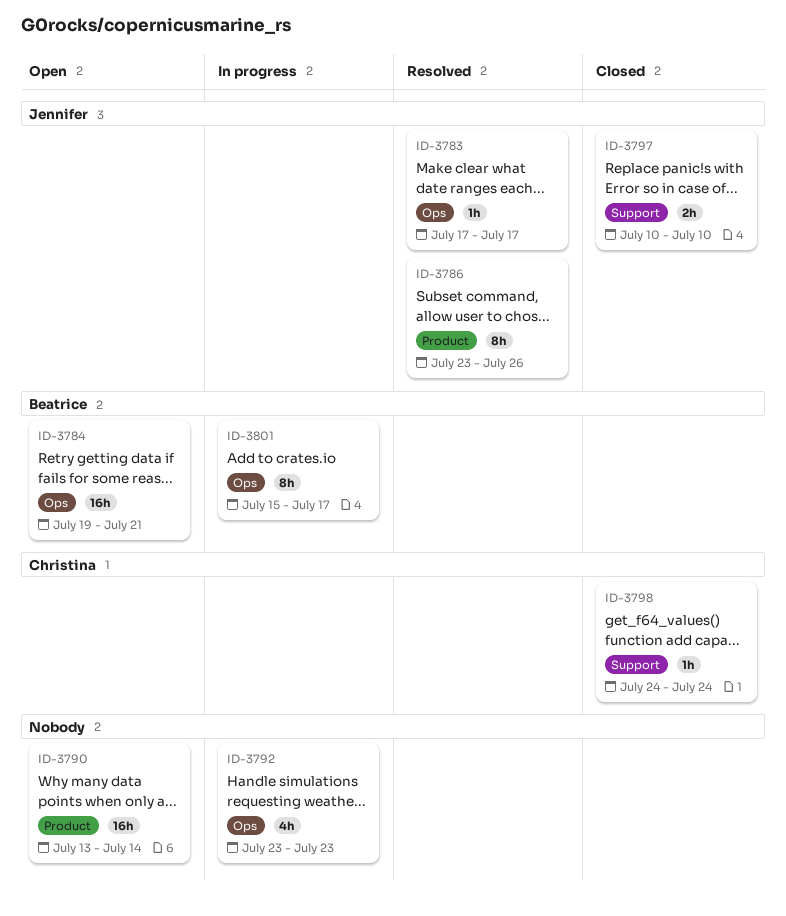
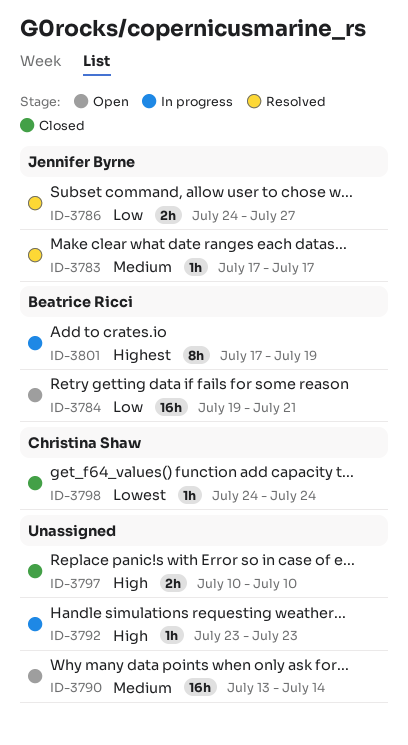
ID-3786, estimate: 8h -> 2h
ID-3786, start: Jul 23 -> Jul 24
ID-3786, due: Jul 26 -> Jul 27
ID-3792, estimate: 4h -> 1h
ID-3797, owner: Jennifer Byrne -> none
ID-3801, start: Jul 15 -> Jul 17
ID-3801, due: Jul 17 -> Jul 19

